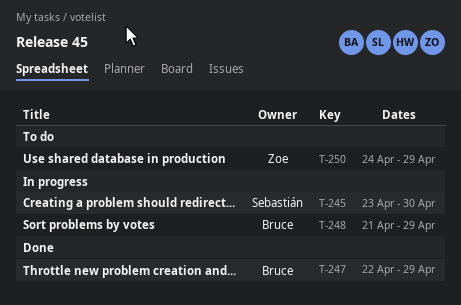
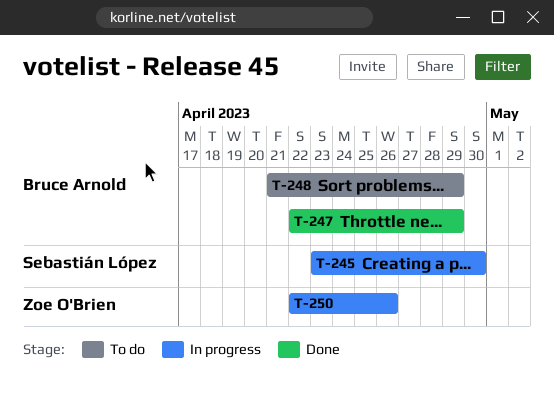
T-248, status: In progress -> To do
T-250, status: To do -> In progress
T-250, start: Apr 24 -> Apr 22
T-250, due: Apr 29 -> Apr 26

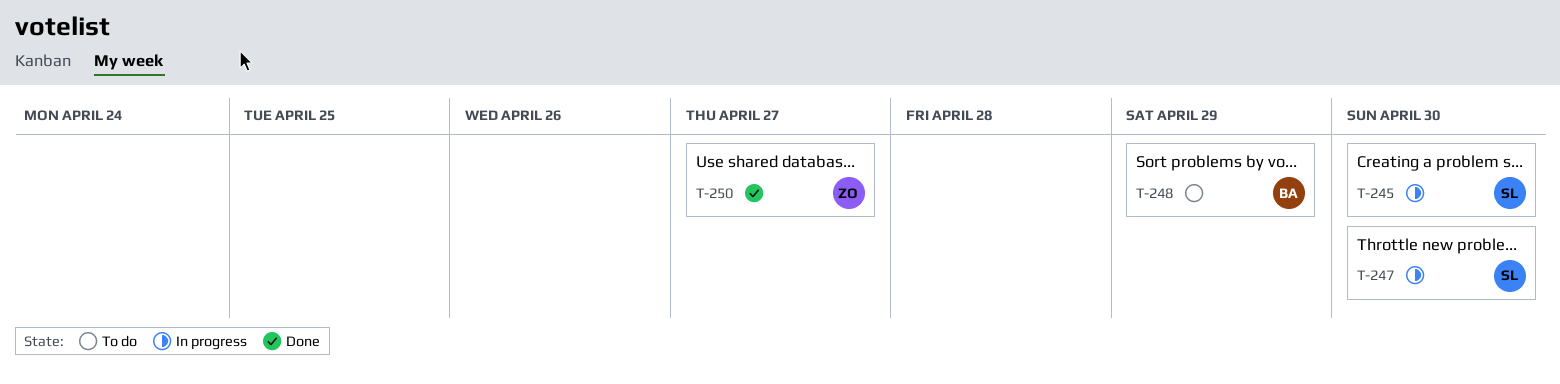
T-247, status: Done -> In progress
T-247, owner: Bruce Arnold -> Sebastián López
T-247, due: Apr 29 -> Apr 30
T-250, status: In progress -> Done
T-250, due: Apr 26 -> Apr 27

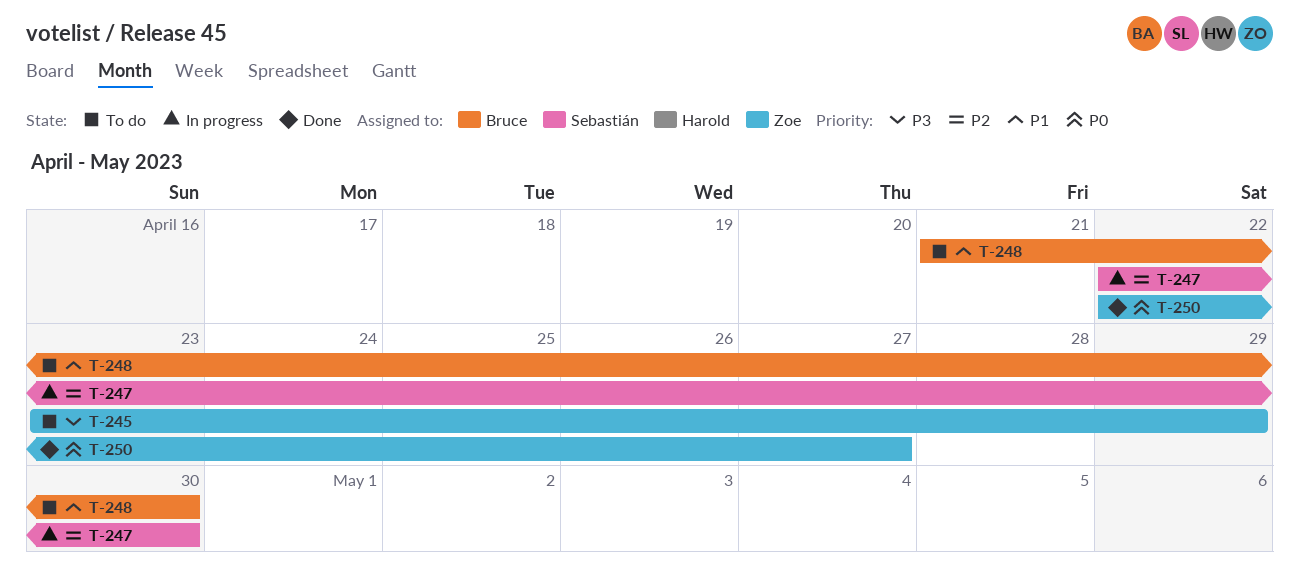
T-245, status: In progress -> To do
T-245, owner: Sebastián -> Zoe
T-245, due: Apr 30 -> Apr 29
T-248, due: Apr 29 -> Apr 30

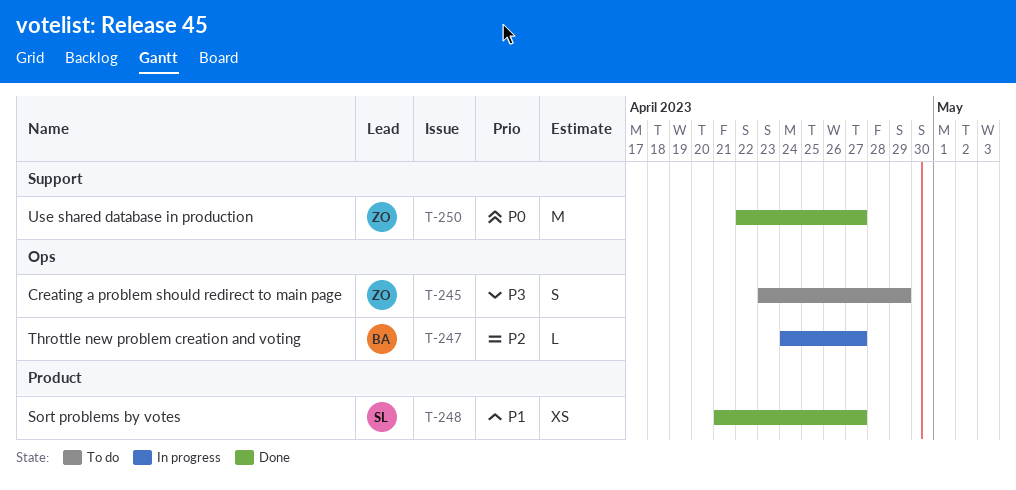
T-247, owner: Sebastián -> Bruce
T-247, start: Apr 22 -> Apr 24
T-247, due: Apr 30 -> Apr 27
T-248, status: To do -> Done
T-248, owner: Bruce -> Sebastián
T-248, due: Apr 30 -> Apr 27

